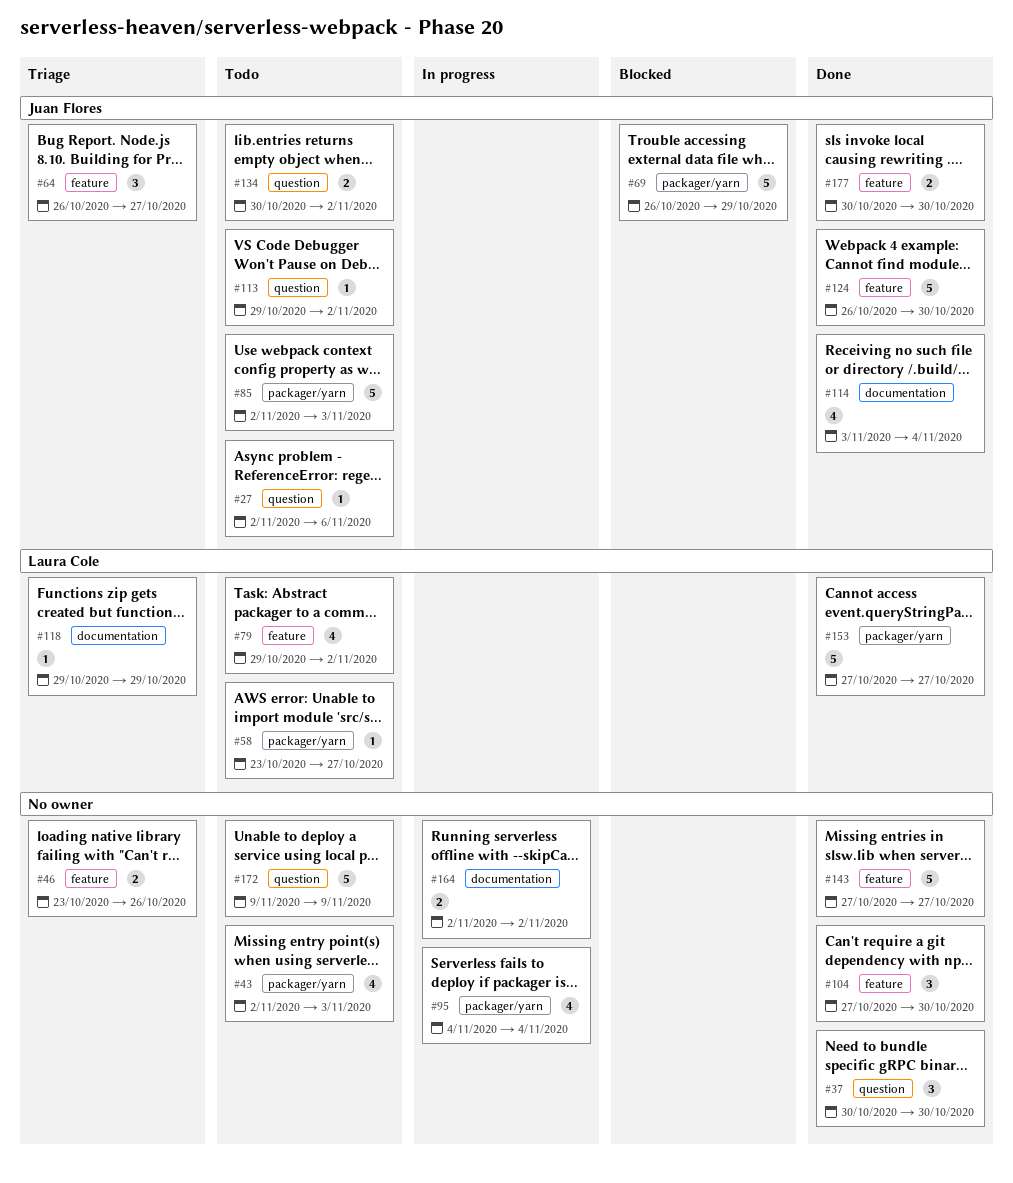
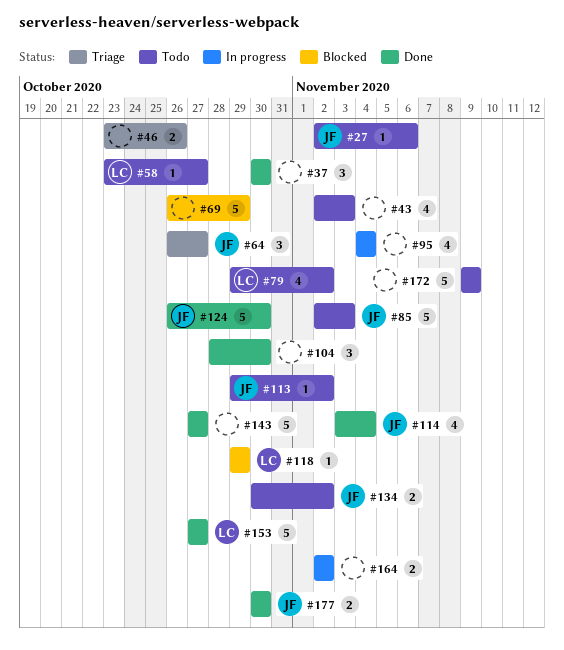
#69, owner: Juan Flores -> none
#104, start: Oct 27 -> Oct 28
#118, status: Triage -> Blocked

